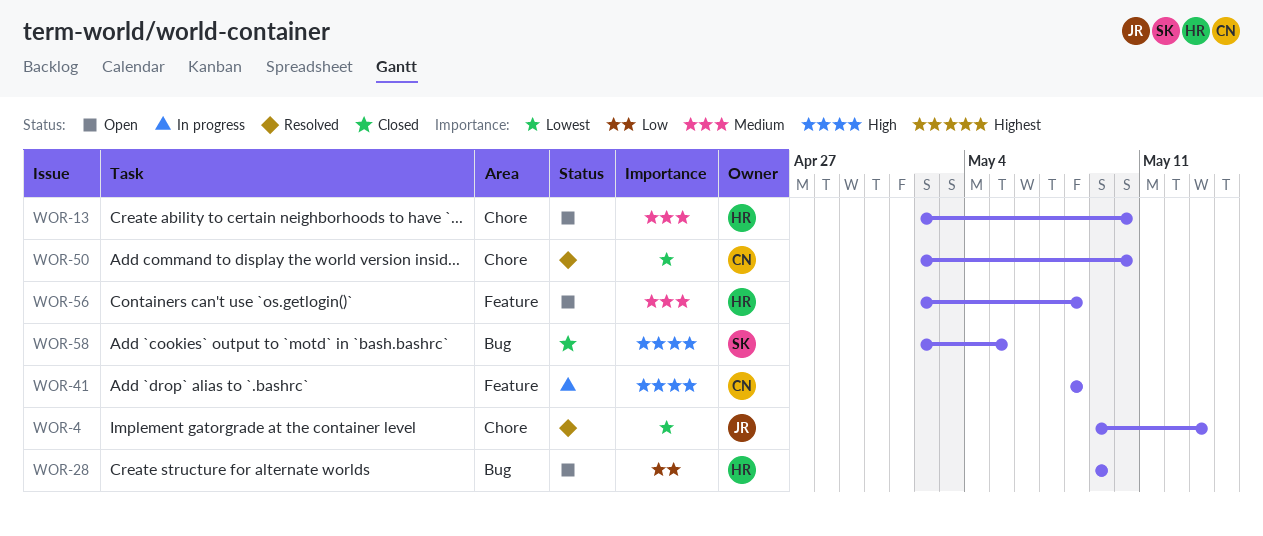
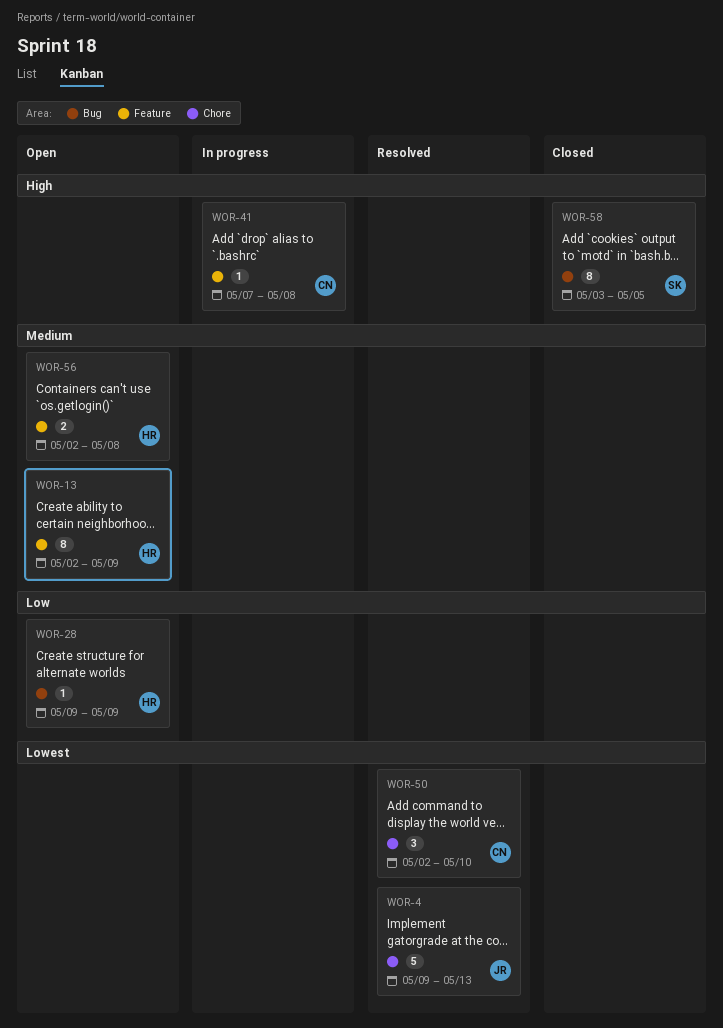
WOR-13, label: Chore -> Feature
WOR-13, due: May 10 -> May 9
WOR-41, start: May 8 -> May 7
WOR-58, start: May 2 -> May 3

